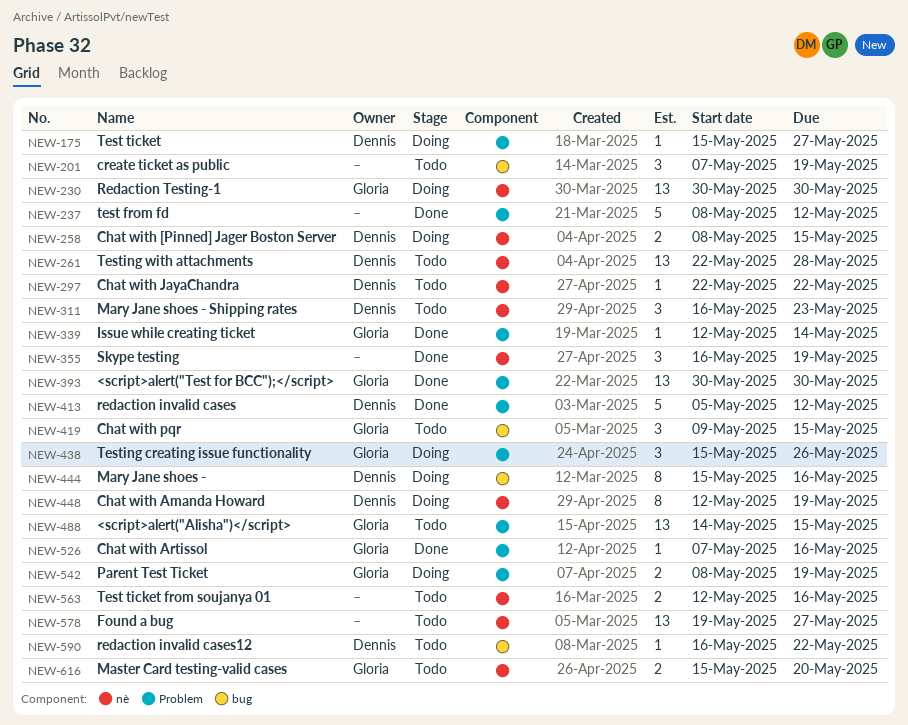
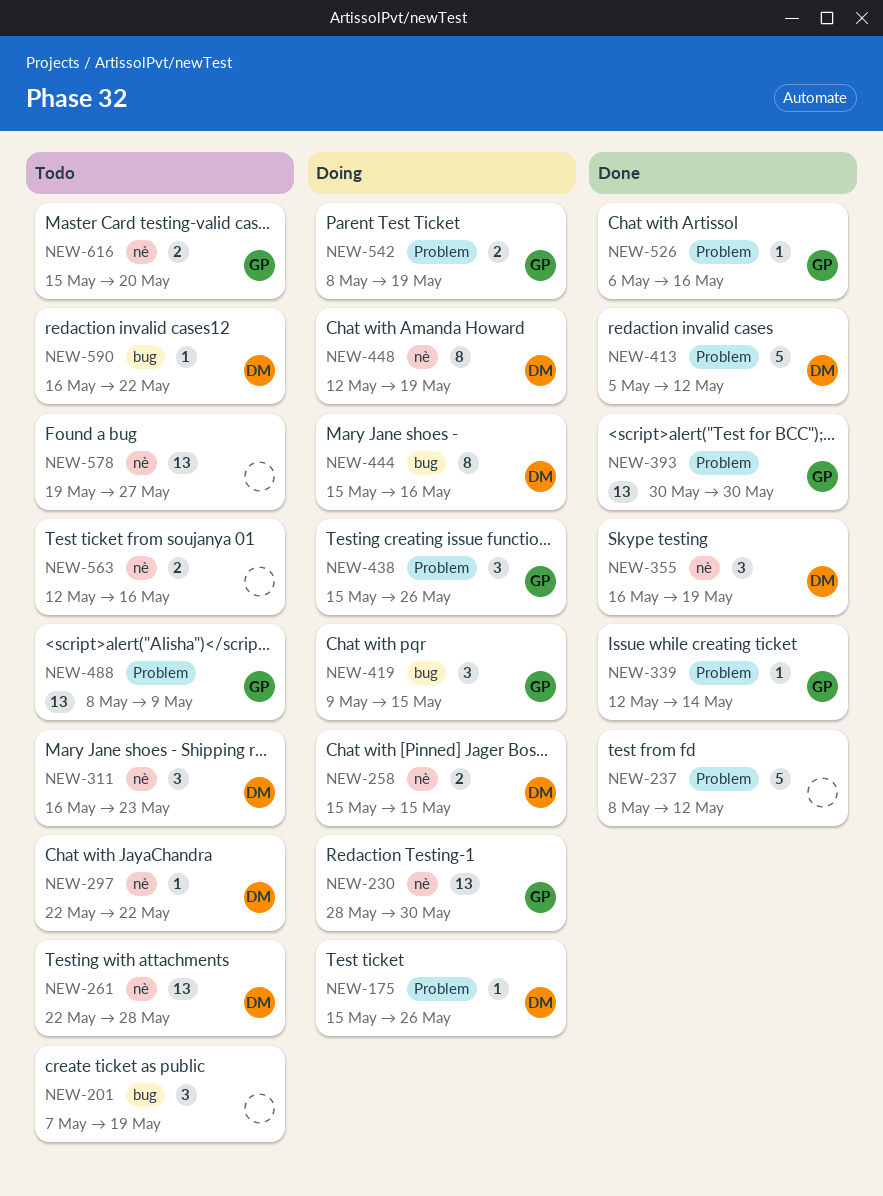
NEW-175, due: May 27 -> May 26
NEW-230, start: May 30 -> May 28
NEW-258, start: May 8 -> May 15
NEW-355, owner: none -> Dennis
NEW-419, status: Todo -> Doing
NEW-488, start: May 14 -> May 8
NEW-488, due: May 15 -> May 9
NEW-526, start: May 7 -> May 6

